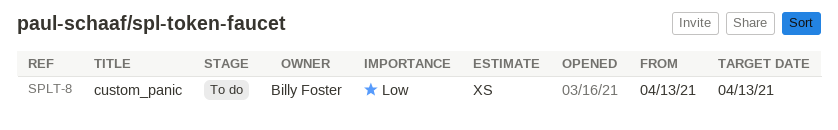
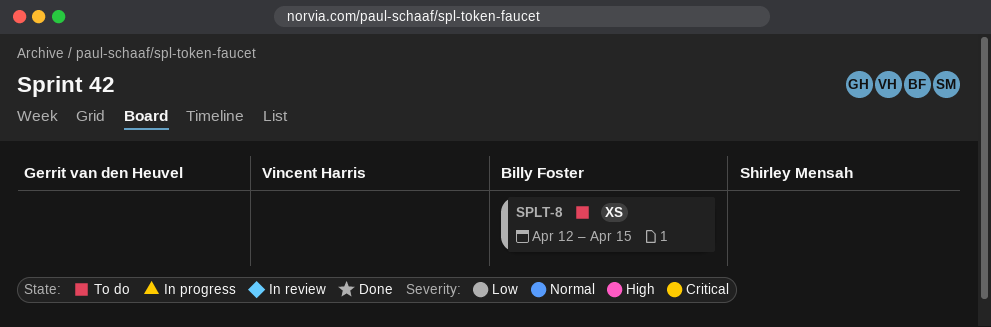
SPLT-8, start: Apr 13 -> Apr 12
SPLT-8, due: Apr 13 -> Apr 15

